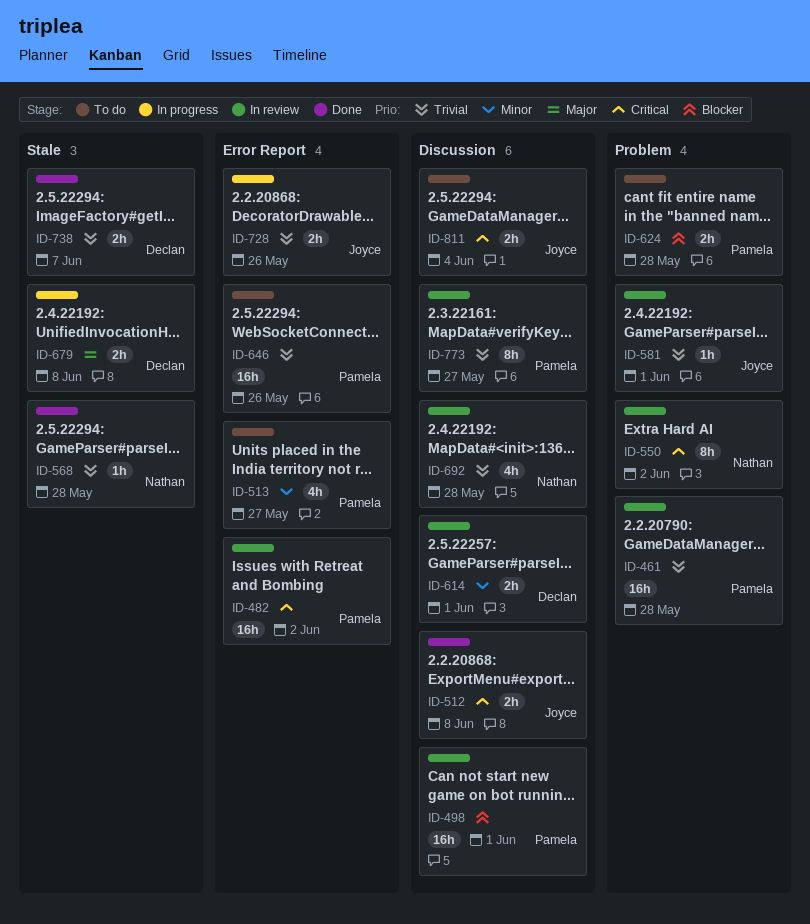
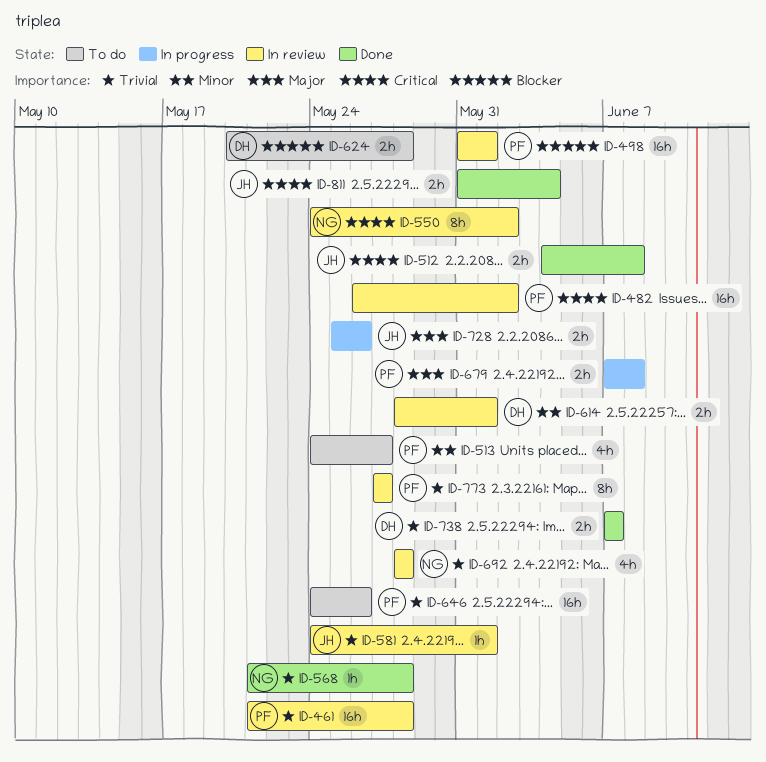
ID-624, owner: Pamela -> Declan
ID-679, owner: Declan -> Pamela
ID-728, priority: Trivial -> Major
ID-811, status: To do -> Done

